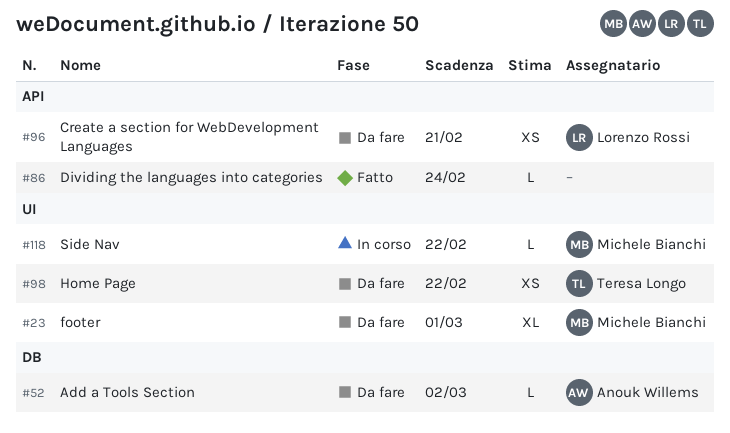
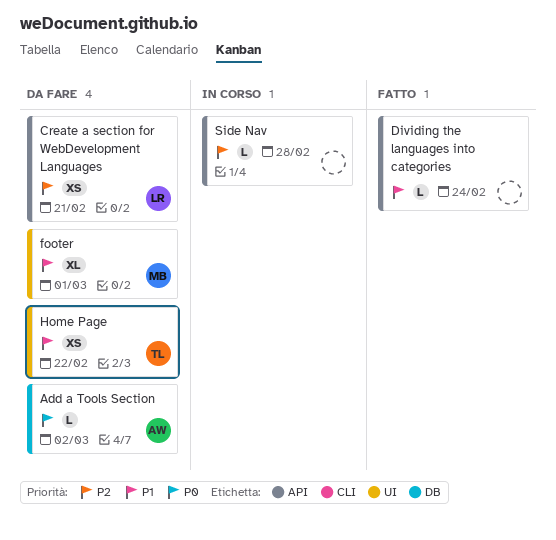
Side Nav, owner: Michele Bianchi -> none
Side Nav, label: UI -> API
Side Nav, due: Feb 22 -> Feb 28

